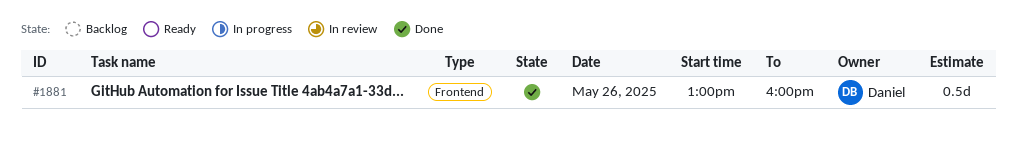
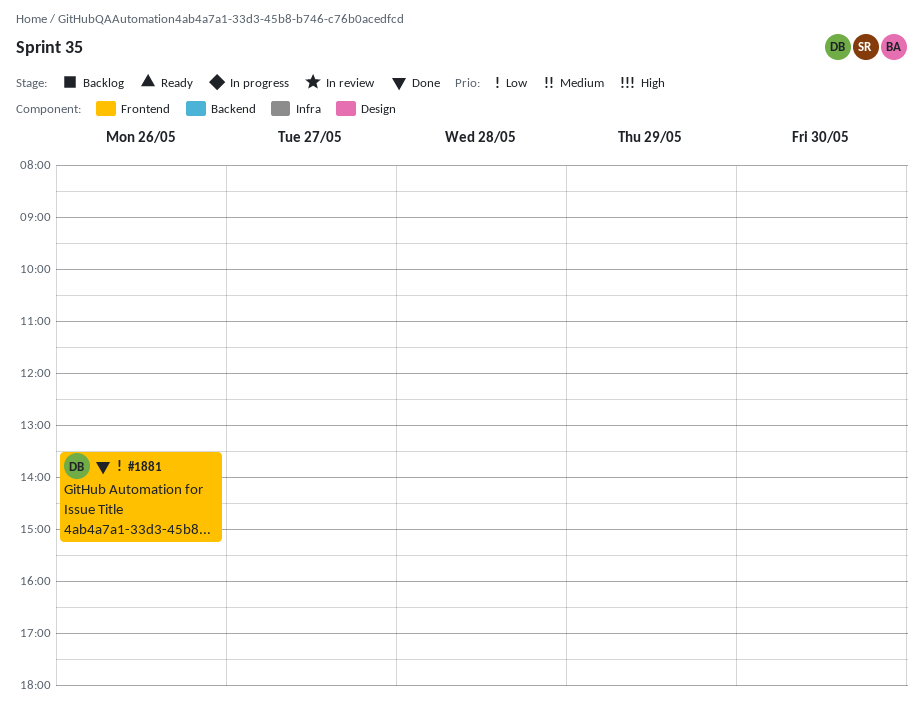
#1881, begins: 13:00 -> 13:30
#1881, ends: 16:00 -> 15:15

